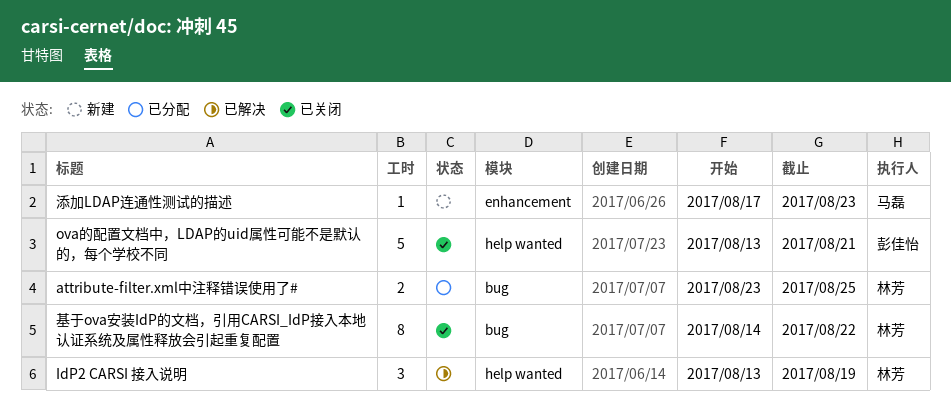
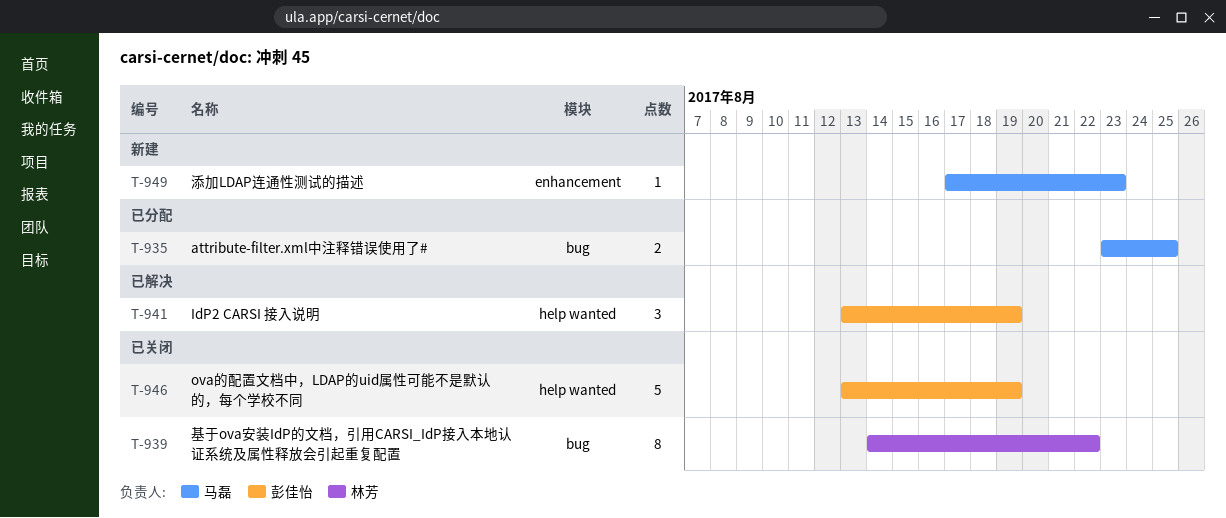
attribute-filter.xml中注释错误使用了#, owner: 林芳 -> 马磊
IdP2 CARSI 接入说明, owner: 林芳 -> 彭佳怡
ova的配置文档中，LDAP的uid属性可能不是默认的，每个学校不同, due: Aug 21 -> Aug 19

